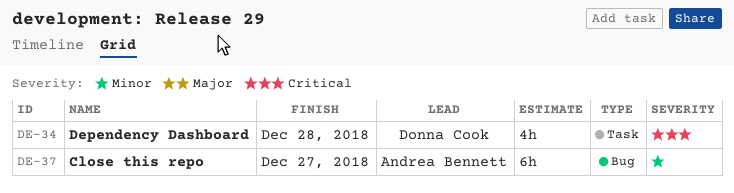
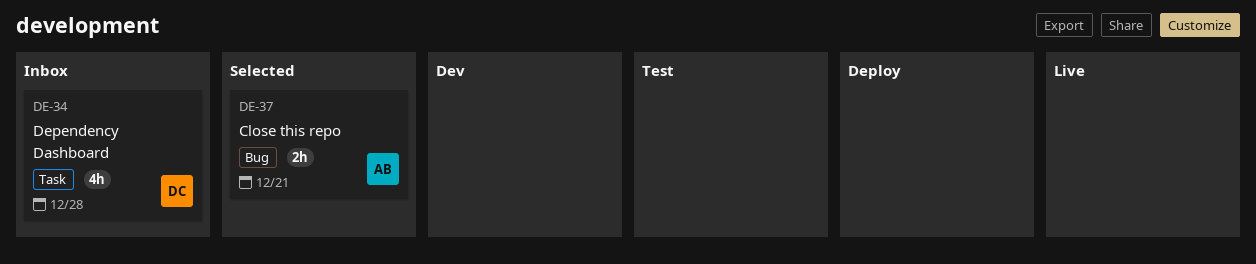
DE-37, estimate: 6h -> 2h
DE-37, due: Dec 27 -> Dec 21

